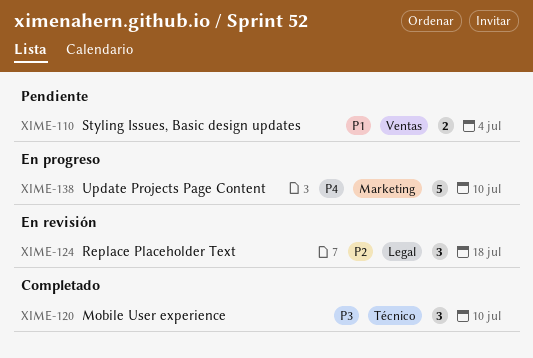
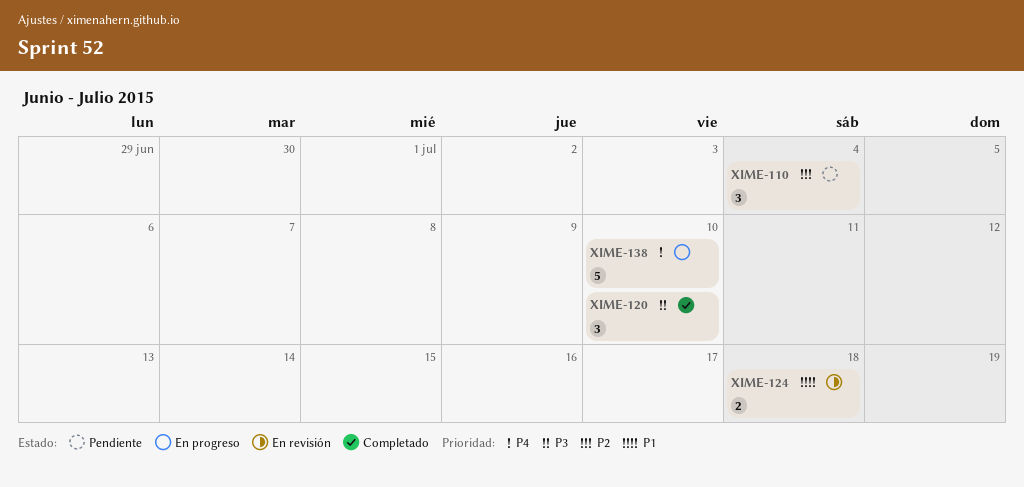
XIME-110, priority: P1 -> P2
XIME-110, estimate: 2 -> 3
XIME-124, priority: P2 -> P1
XIME-124, estimate: 3 -> 2

